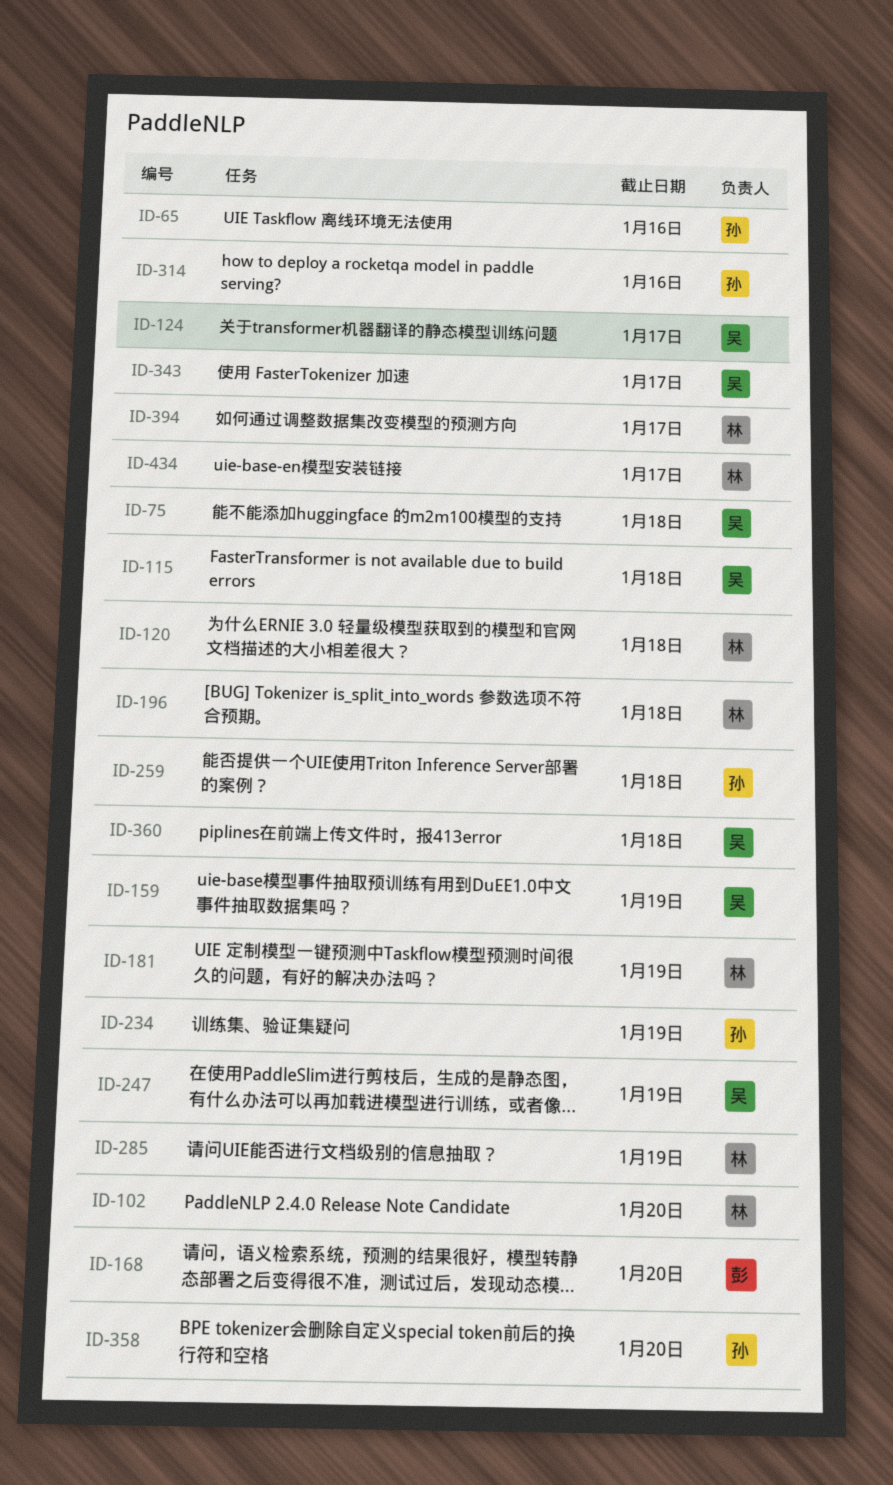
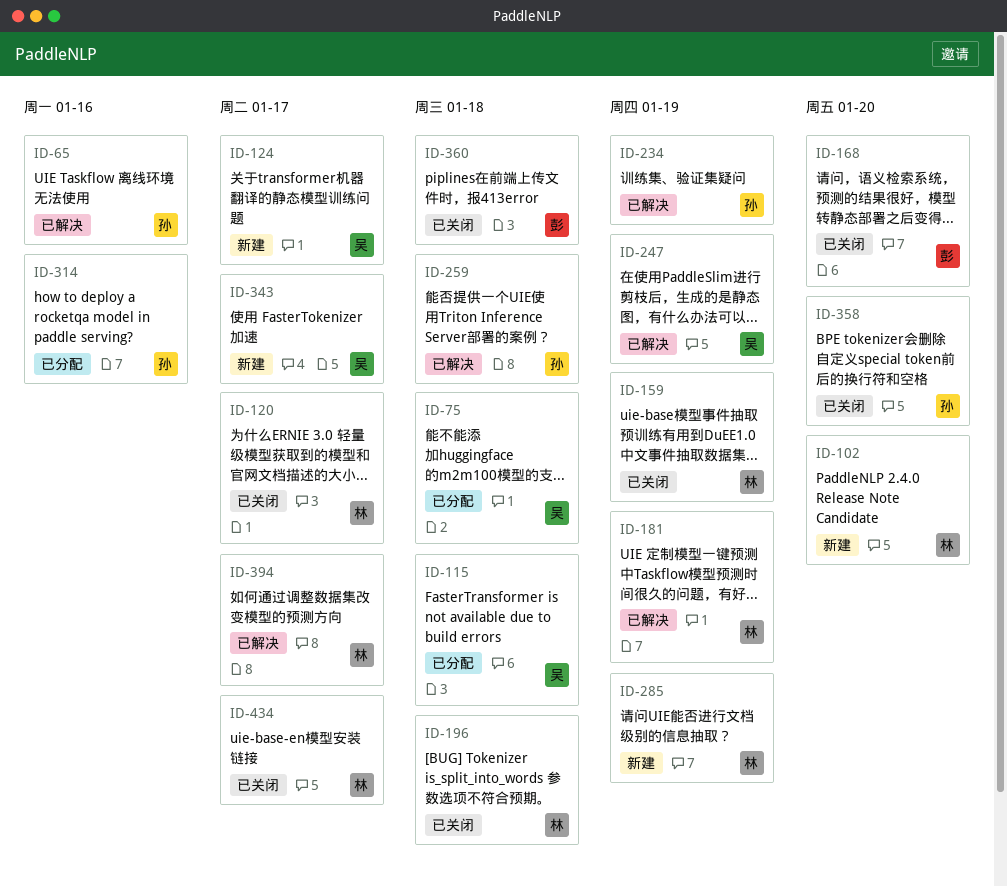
ID-120, due: Jan 18 -> Jan 17
ID-159, owner: 吴 -> 林
ID-360, owner: 吴 -> 彭

